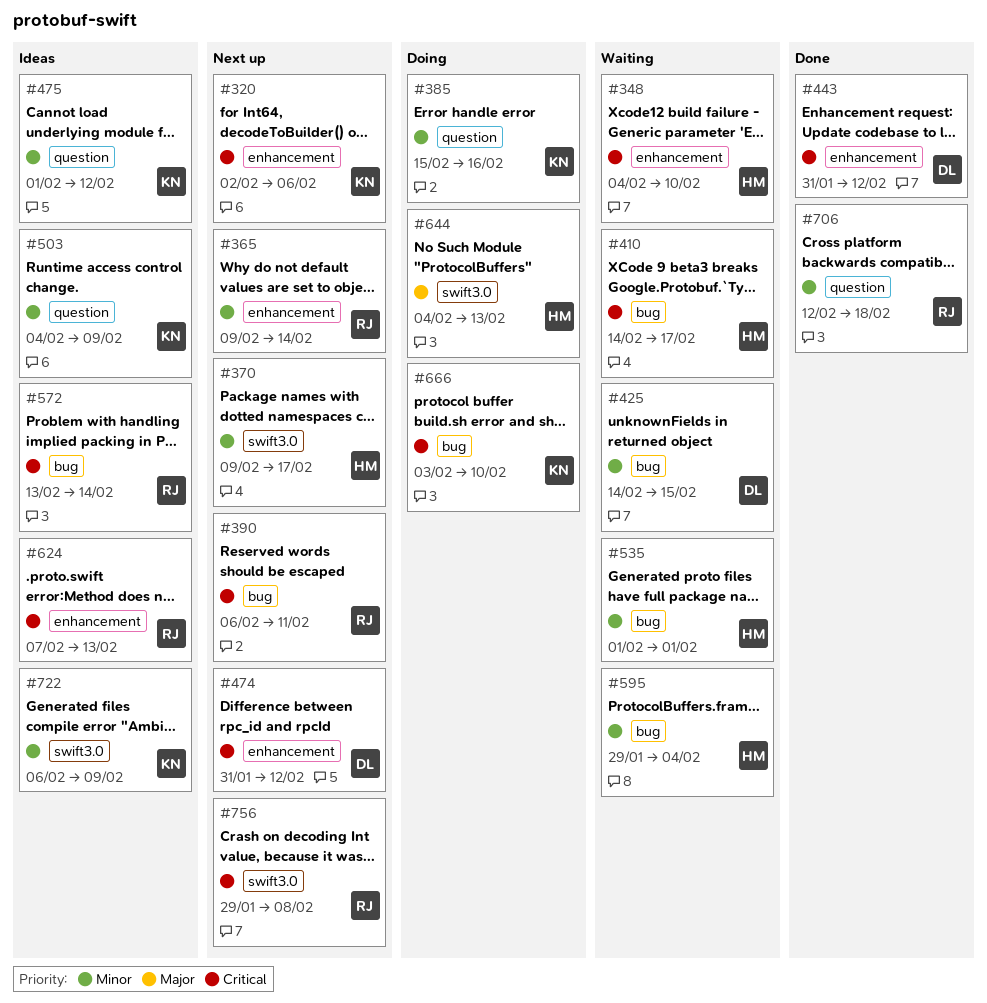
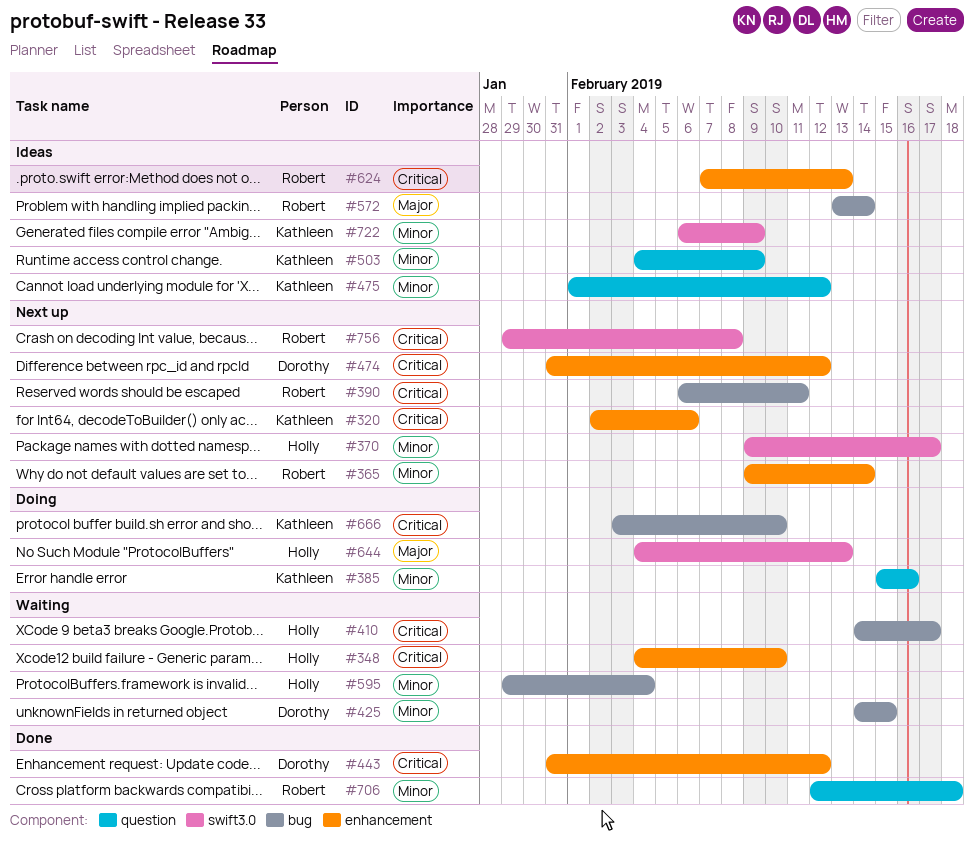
#535: present -> none
#572, priority: Critical -> Major

